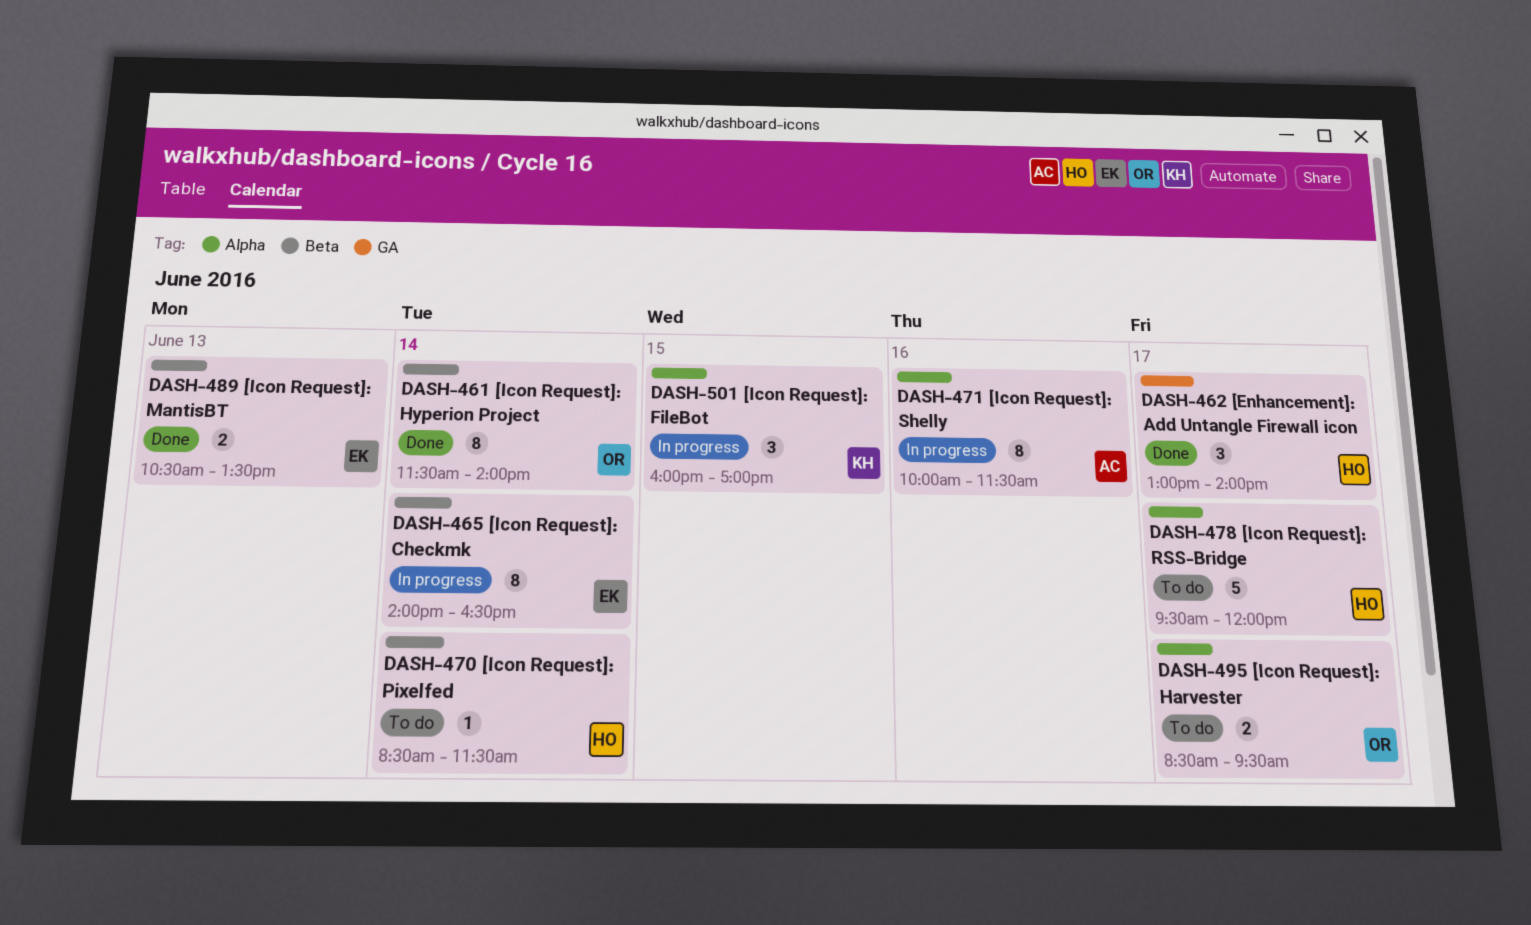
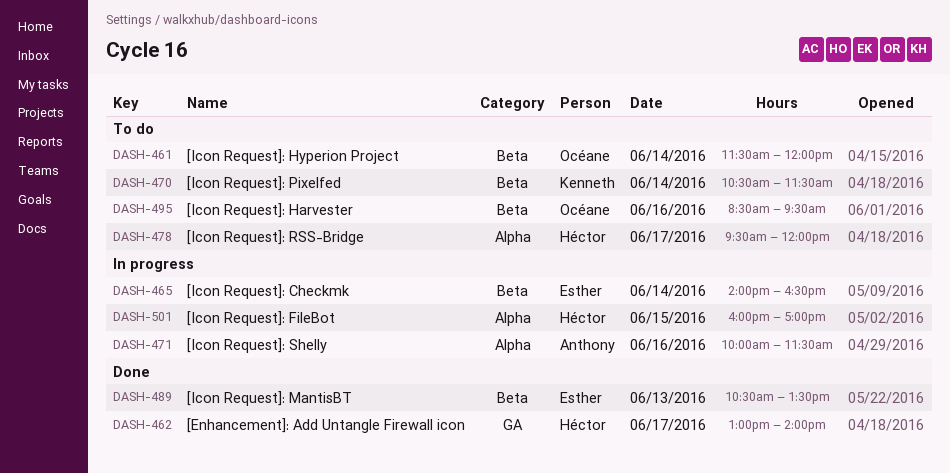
DASH-461, status: Done -> To do
DASH-461, ends: 14:00 -> 12:00
DASH-470, owner: Héctor -> Kenneth
DASH-470, begins: 08:30 -> 10:30
DASH-495, label: Alpha -> Beta
DASH-495, day: Jun 17 -> Jun 16
DASH-501, owner: Kenneth -> Héctor

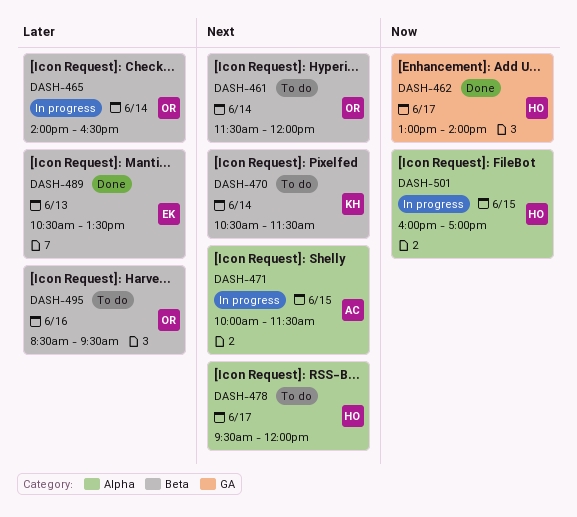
DASH-465, owner: Esther -> Océane
DASH-471, day: Jun 16 -> Jun 15

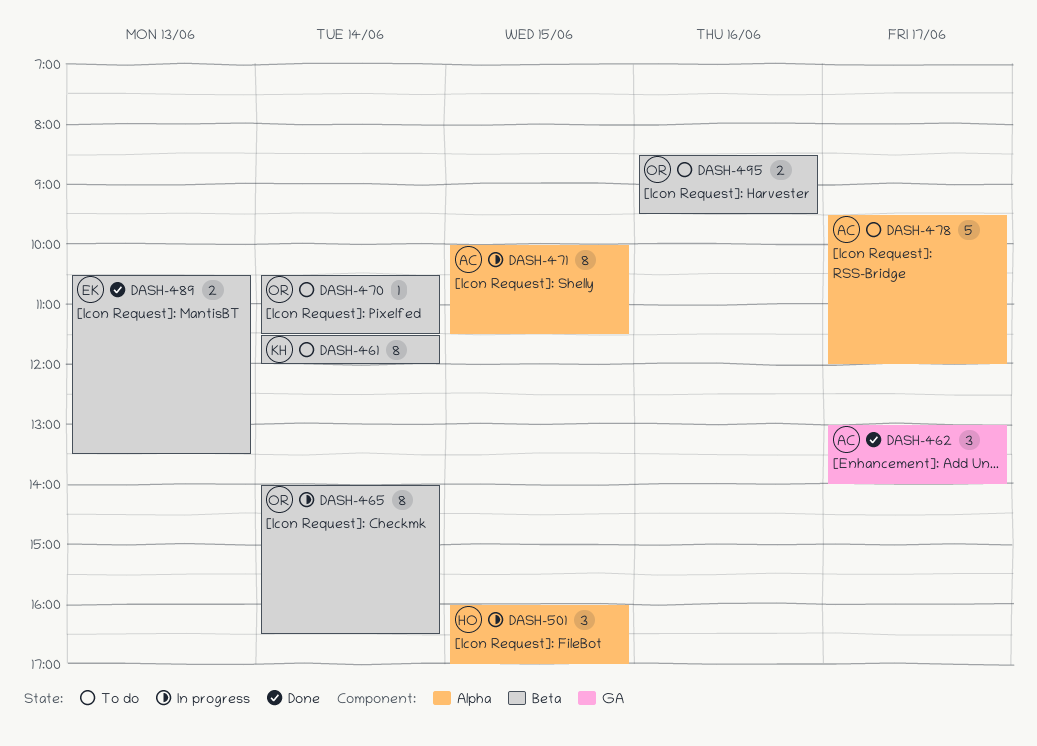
DASH-461, owner: OR -> KH
DASH-462, owner: HO -> AC
DASH-470, owner: KH -> OR
DASH-478, owner: HO -> AC

